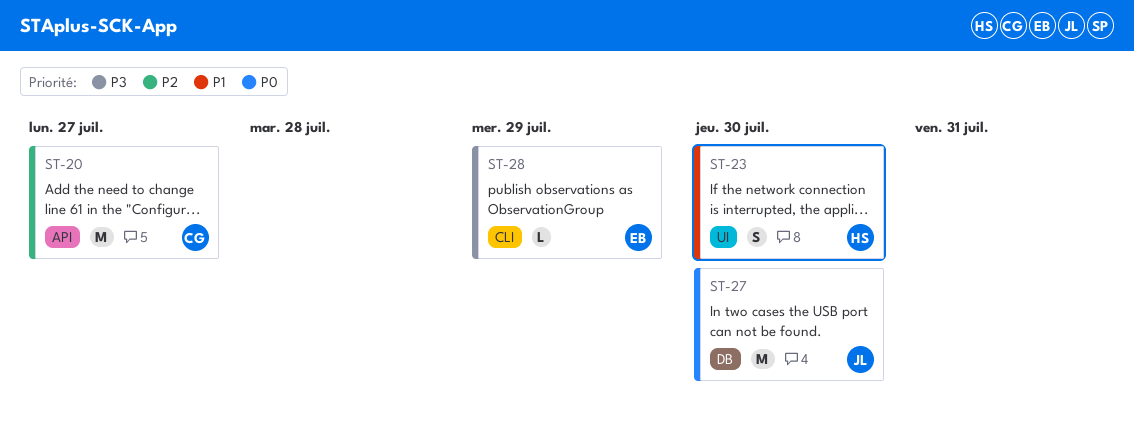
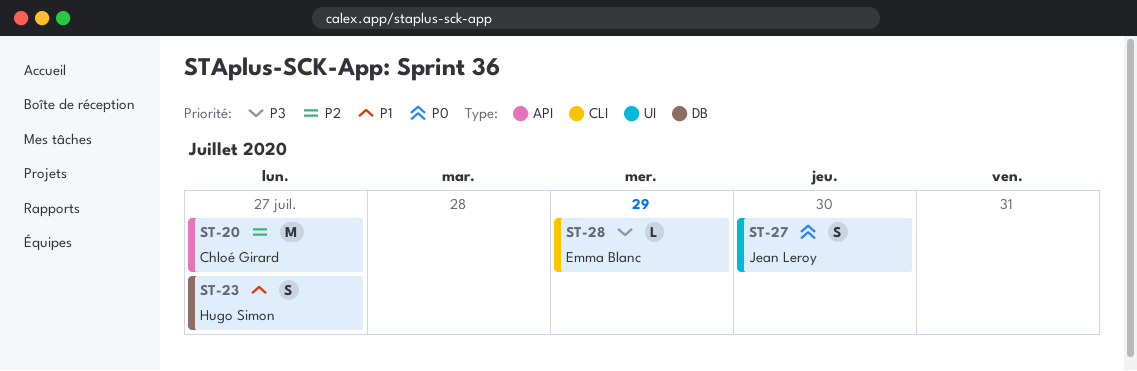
ST-23, label: UI -> DB
ST-23, due: Jul 30 -> Jul 27
ST-27, label: DB -> UI
ST-27, estimate: M -> S

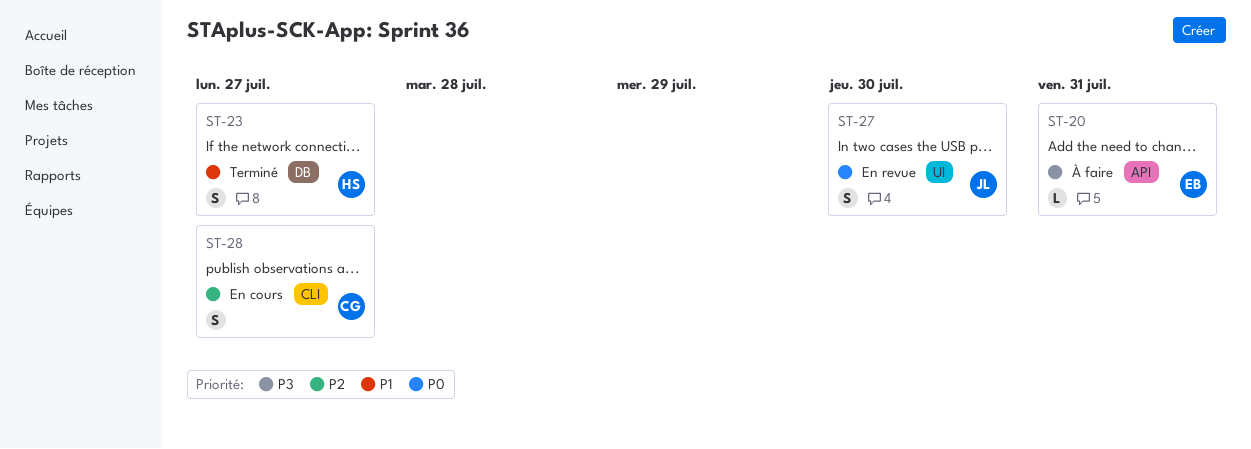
ST-20, owner: Chloé Girard -> Emma Blanc
ST-20, priority: P2 -> P3
ST-20, estimate: M -> L
ST-20, due: Jul 27 -> Jul 31
ST-28, owner: Emma Blanc -> Chloé Girard
ST-28, priority: P3 -> P2
ST-28, estimate: L -> S
ST-28, due: Jul 29 -> Jul 27

